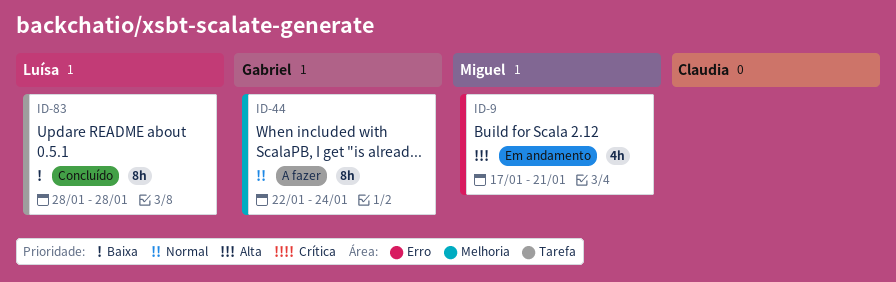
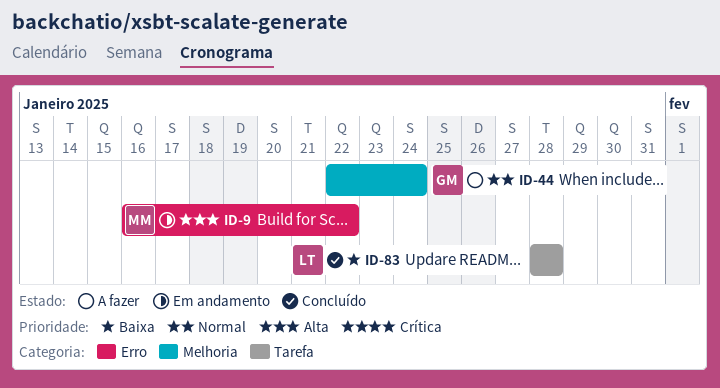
ID-9, start: Jan 17 -> Jan 16
ID-9, due: Jan 21 -> Jan 22

